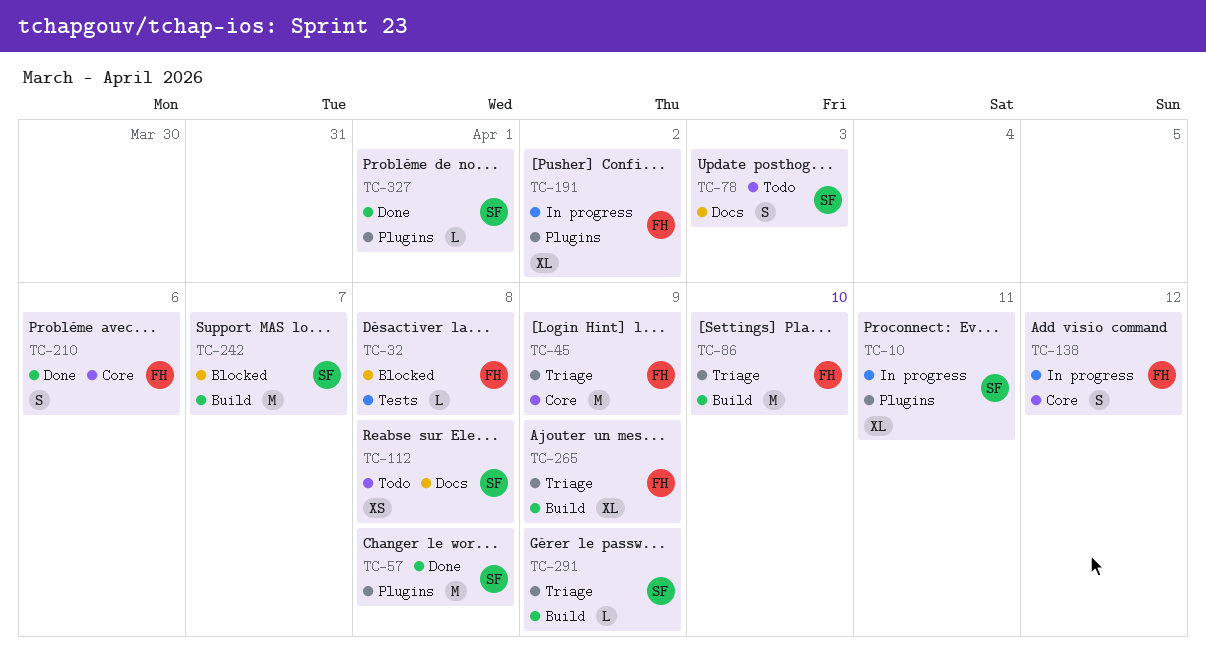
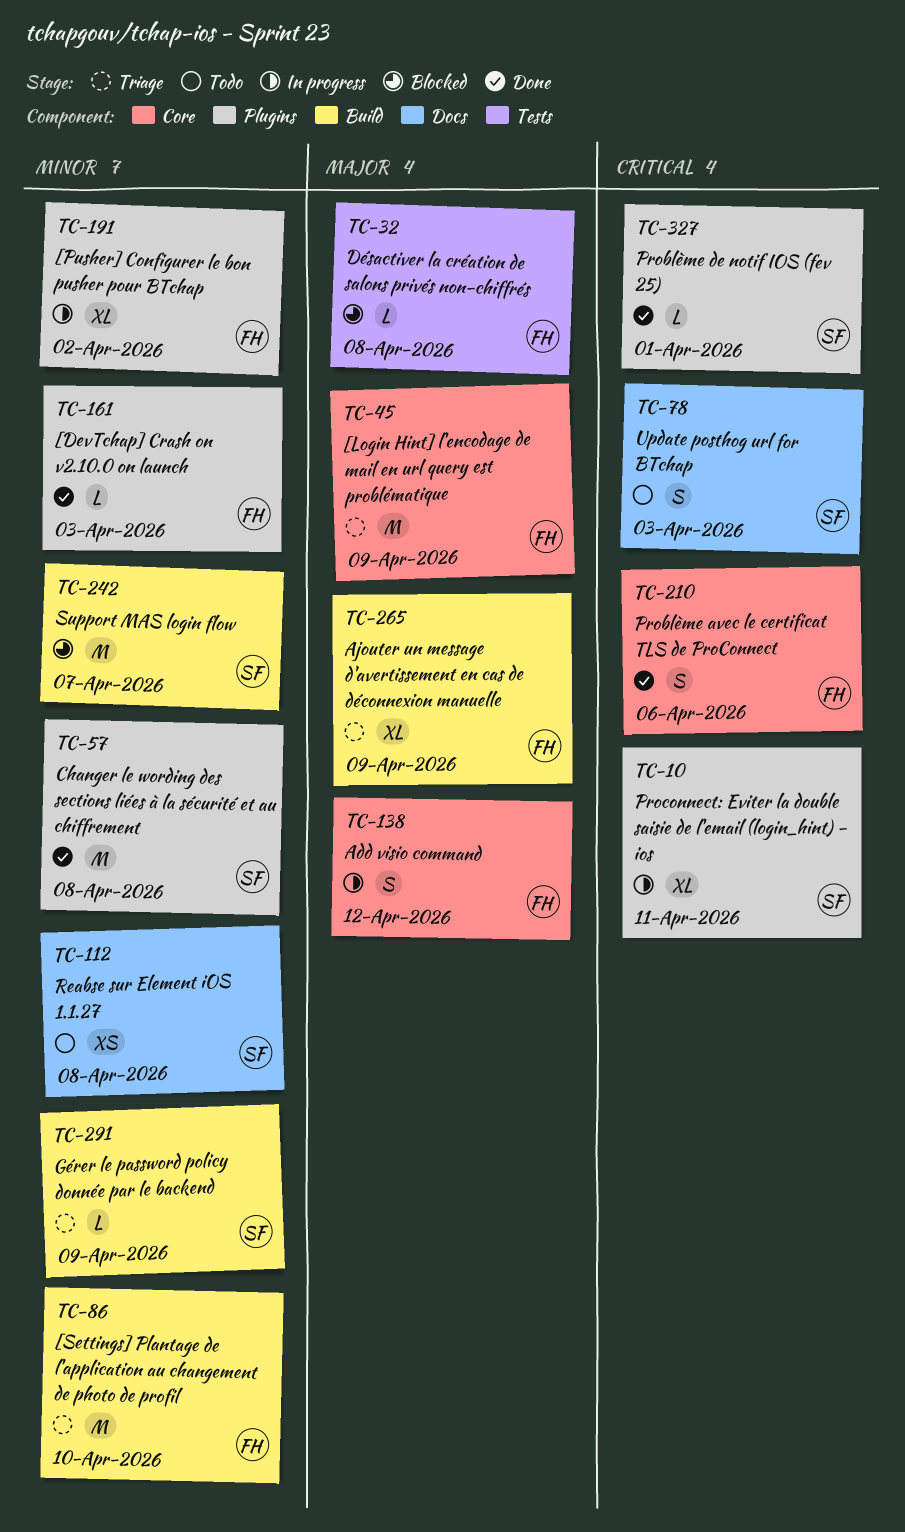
TC-161: none -> present

